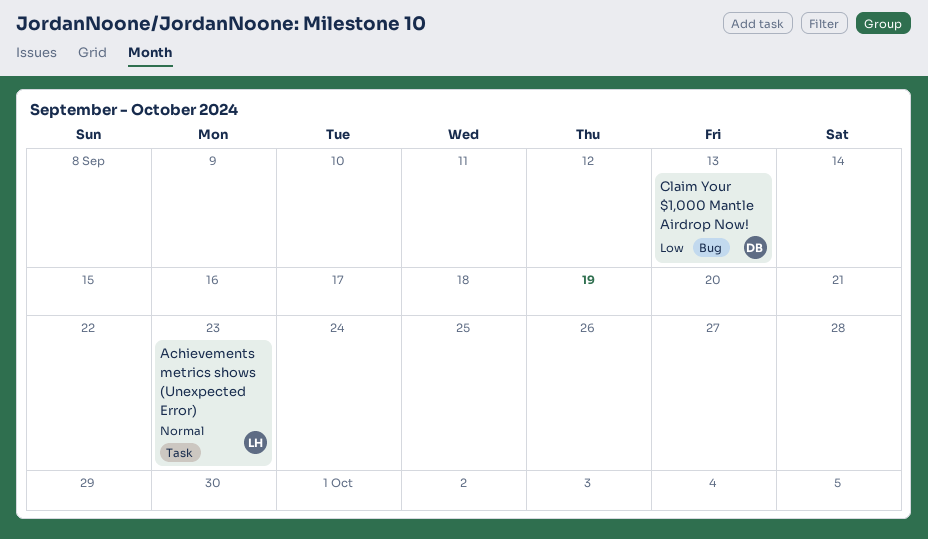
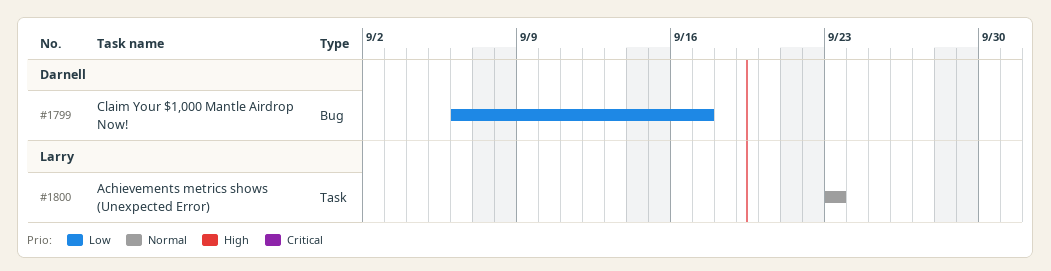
Claim Your $1,000 Mantle Airdrop Now!, due: Sep 13 -> Sep 17

